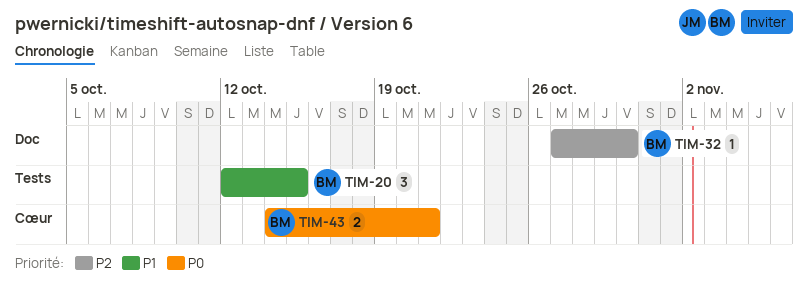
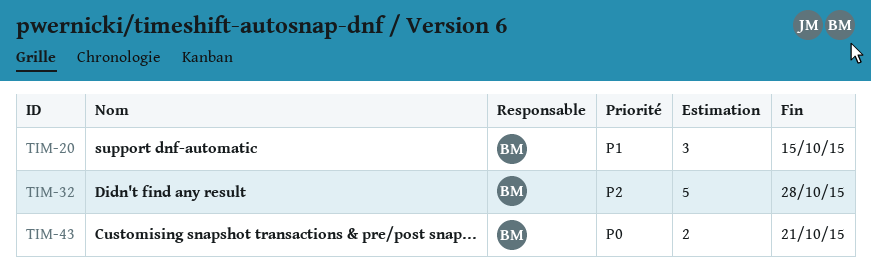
TIM-32, estimate: 1 -> 5
TIM-32, due: Oct 30 -> Oct 28

